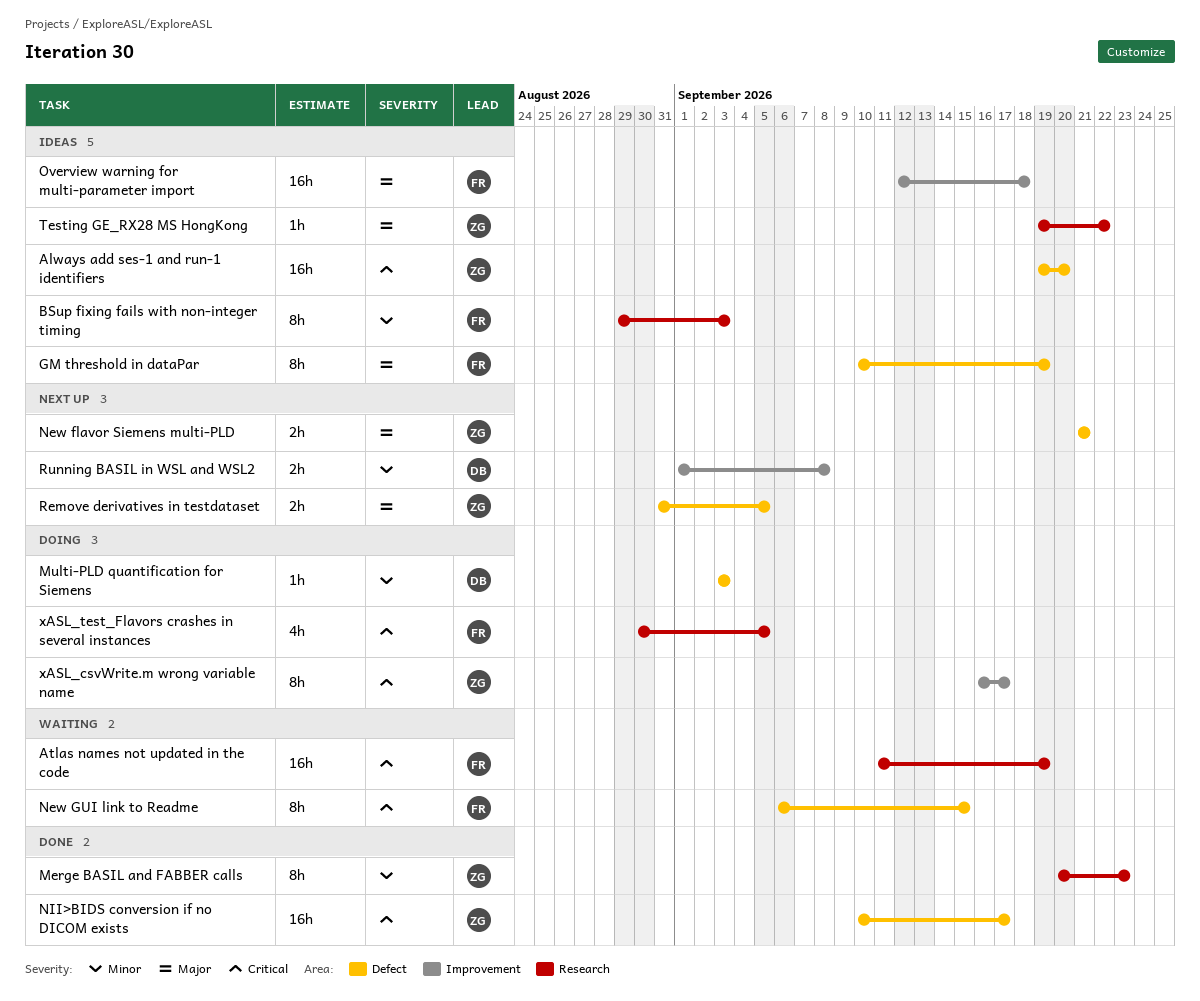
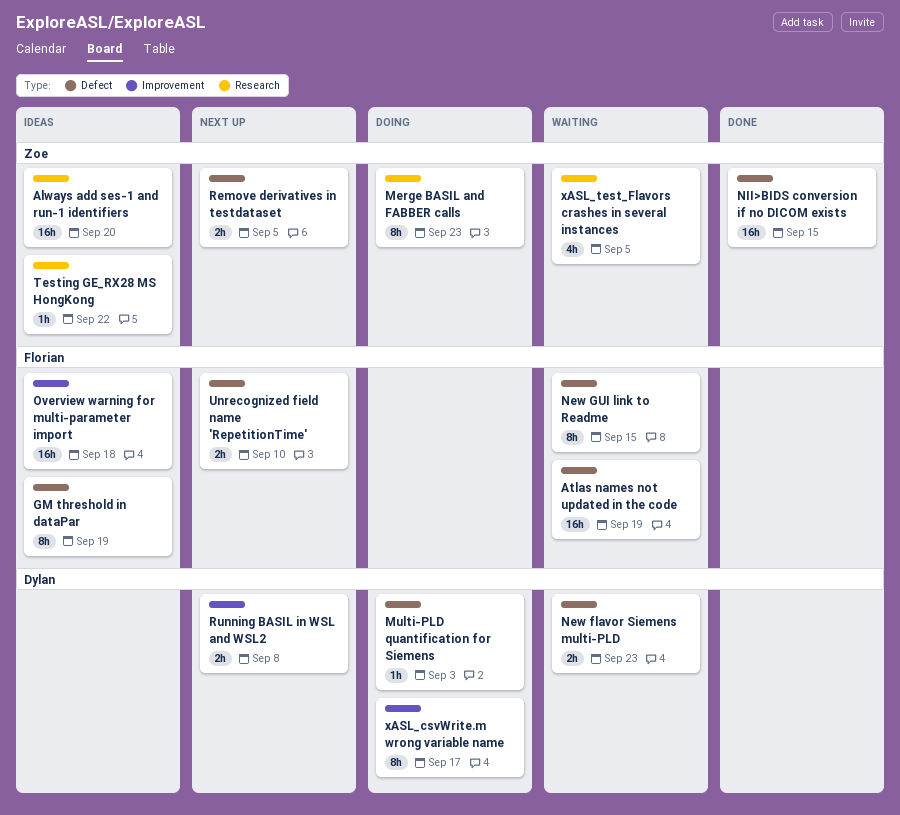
Always add ses-1 and run-1 identifiers, label: Defect -> Research
Atlas names not updated in the code, label: Research -> Defect
BSup fixing fails with non-integer timing: present -> none
Merge BASIL and FABBER calls, status: Done -> Doing
New flavor Siemens multi-PLD, status: Next up -> Waiting
New flavor Siemens multi-PLD, owner: Zoe -> Dylan
New flavor Siemens multi-PLD, due: Sep 21 -> Sep 23
NII>BIDS conversion if no DICOM exists, due: Sep 17 -> Sep 15
Unrecognized field name 'RepetitionTime': none -> present
xASL_csvWrite.m wrong variable name, owner: Zoe -> Dylan
xASL_test_Flavors crashes in several instances, status: Doing -> Waiting
xASL_test_Flavors crashes in several instances, owner: Florian -> Zoe

